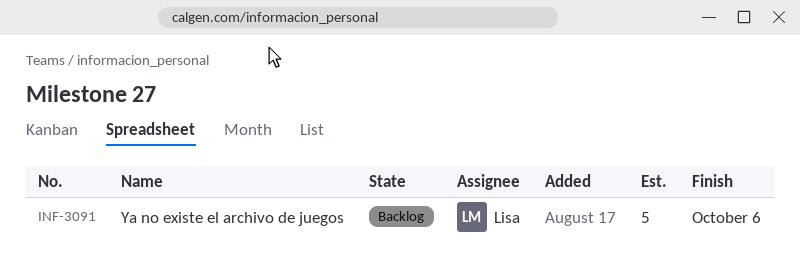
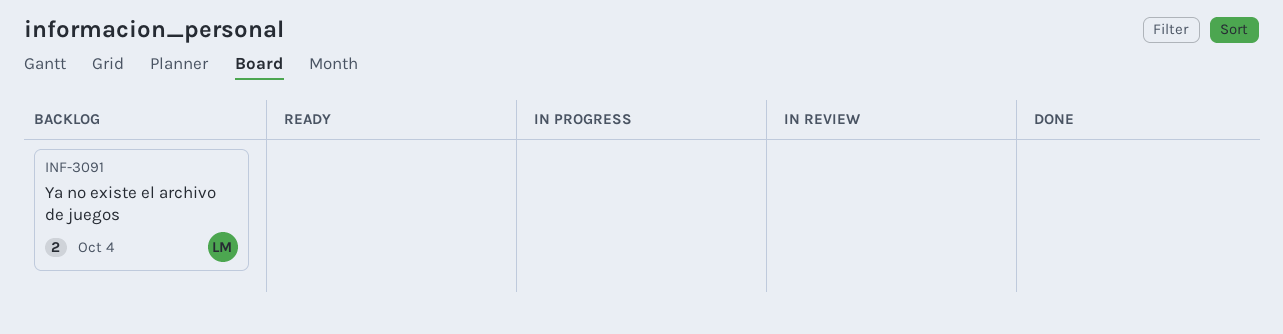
INF-3091, estimate: 5 -> 2
INF-3091, due: Oct 6 -> Oct 4

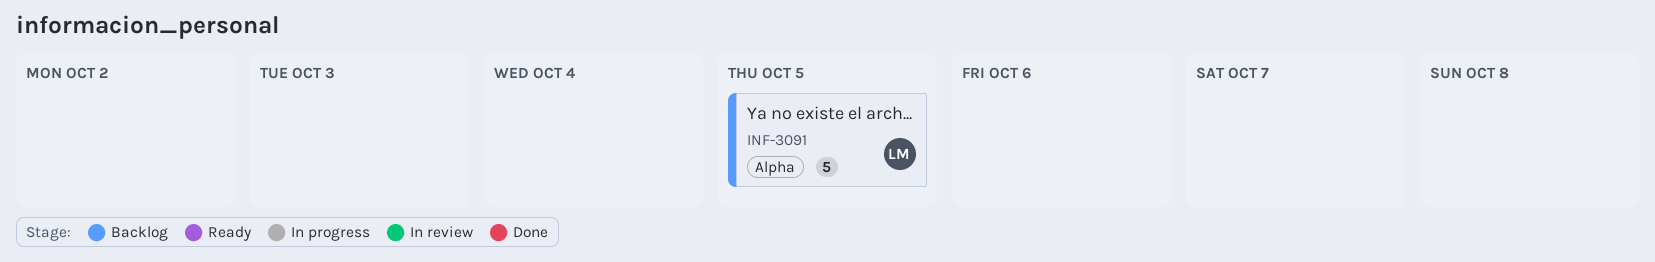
INF-3091, estimate: 2 -> 5
INF-3091, due: Oct 4 -> Oct 5

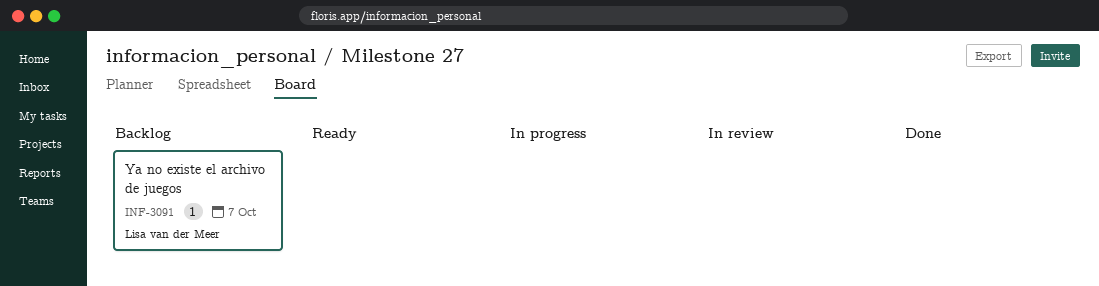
INF-3091, estimate: 5 -> 1
INF-3091, due: Oct 5 -> Oct 7

